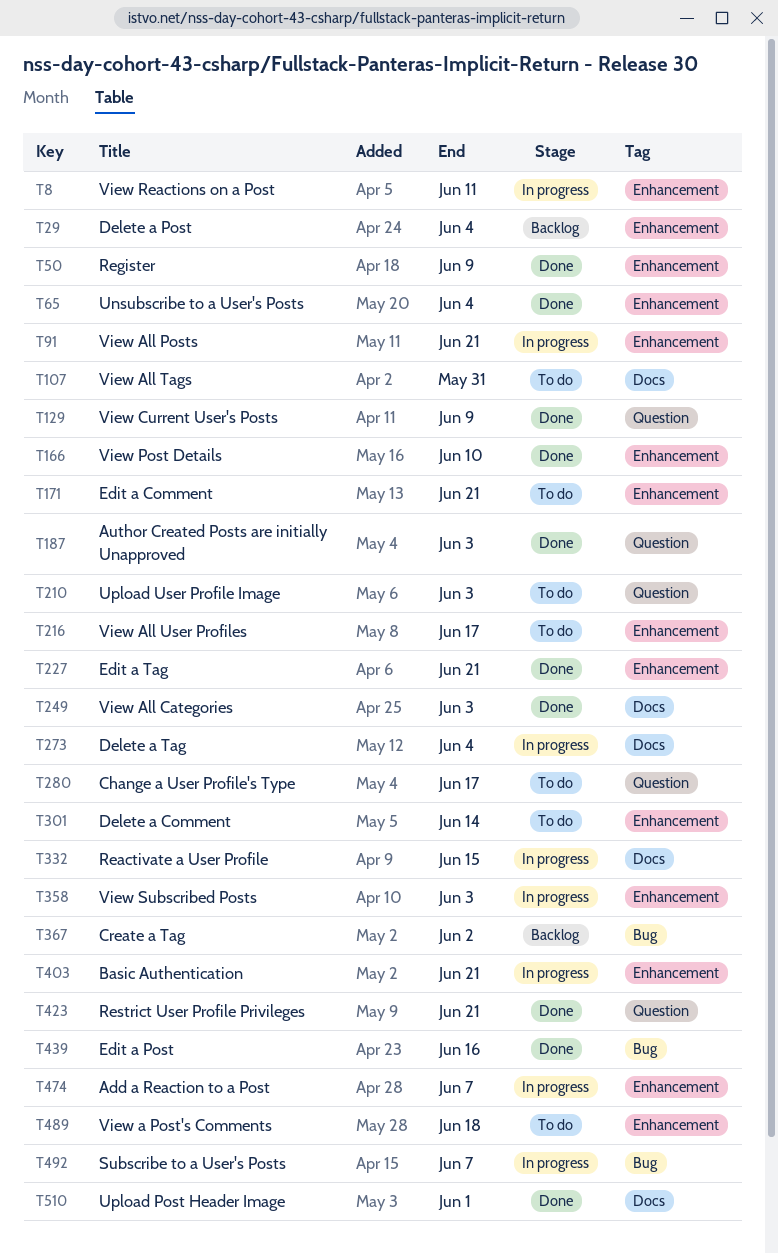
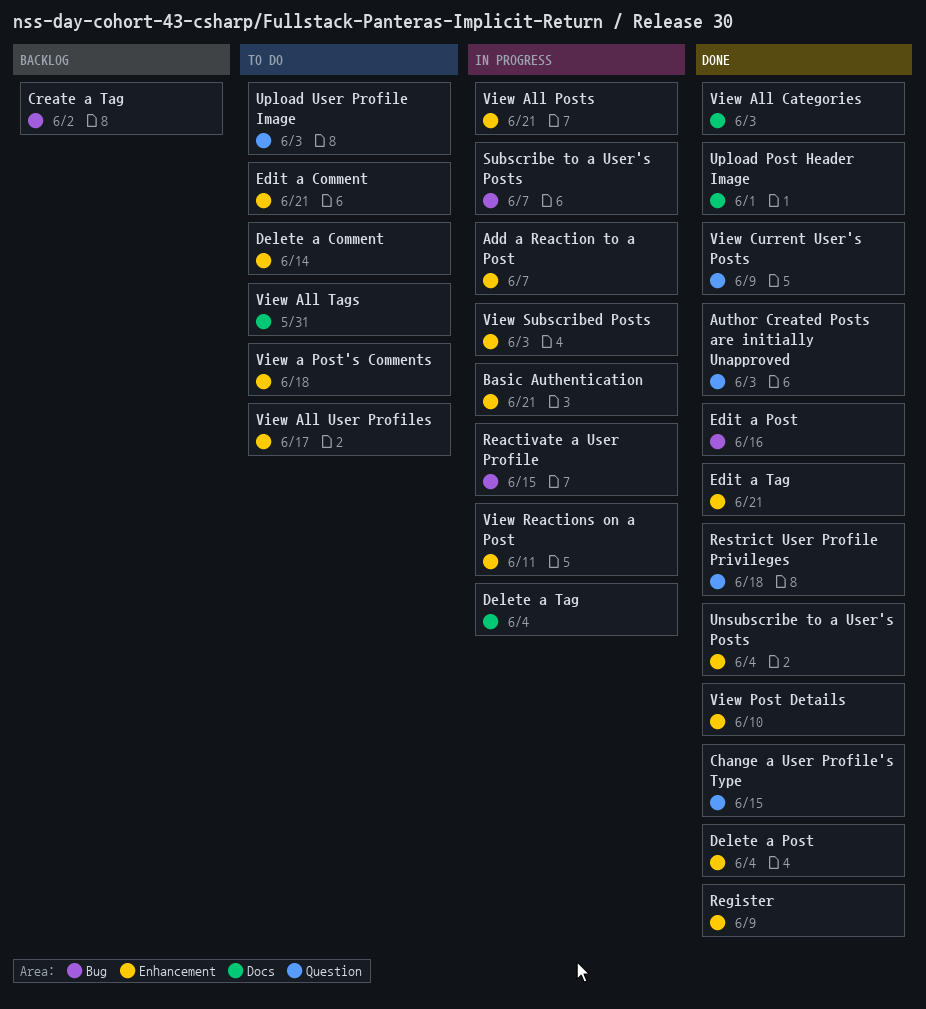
Change a User Profile's Type, status: To do -> Done
Change a User Profile's Type, due: Jun 17 -> Jun 15
Delete a Post, status: Backlog -> Done
Reactivate a User Profile, label: Docs -> Bug
Restrict User Profile Privileges, due: Jun 21 -> Jun 18

